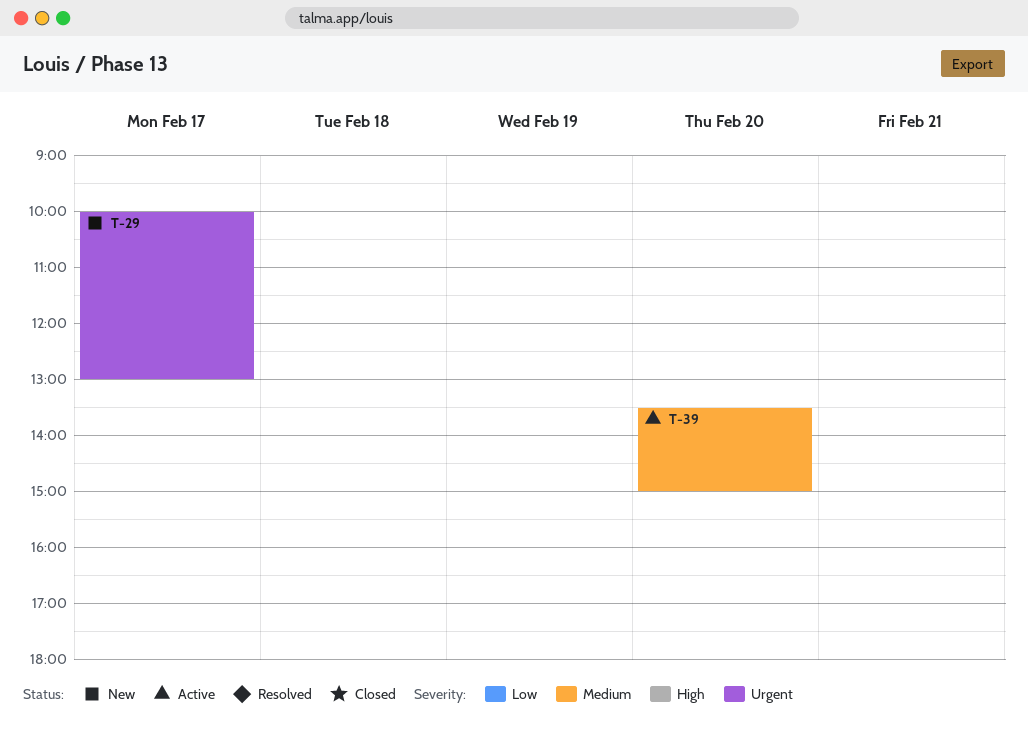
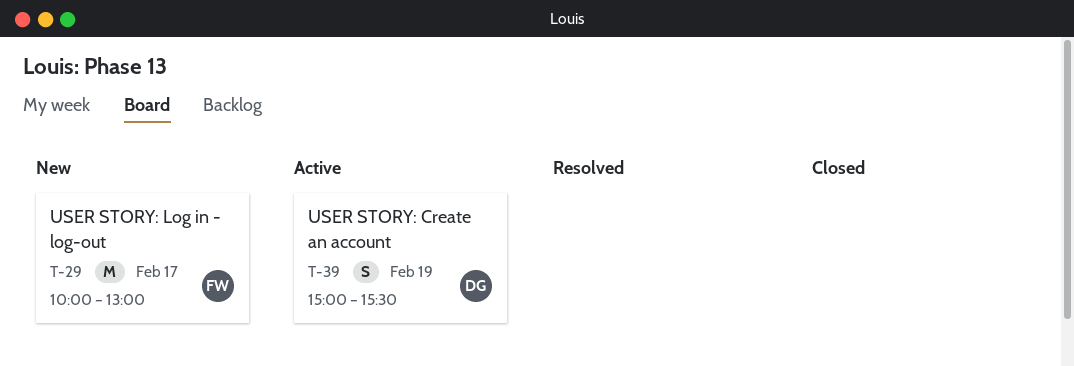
T-39, day: Feb 20 -> Feb 19
T-39, begins: 13:30 -> 15:00
T-39, ends: 15:00 -> 15:30

